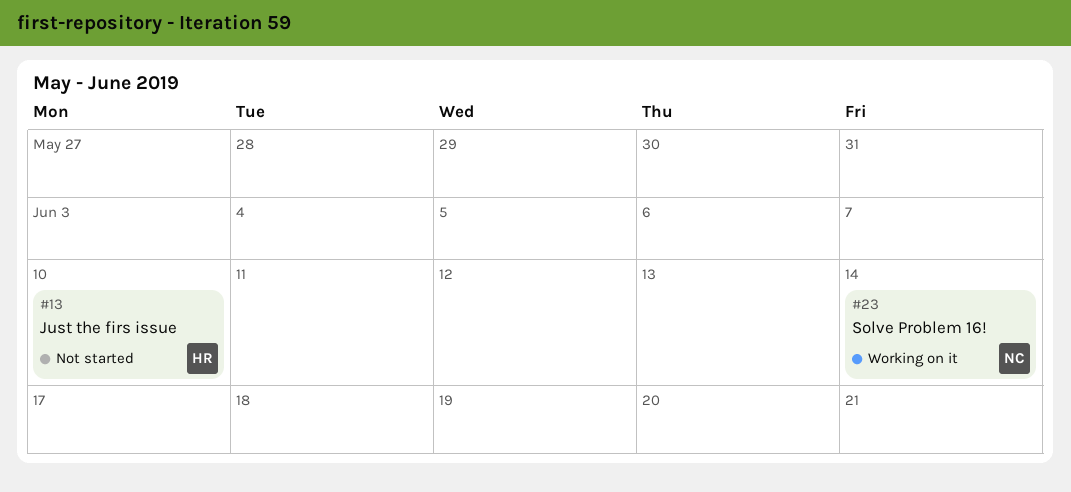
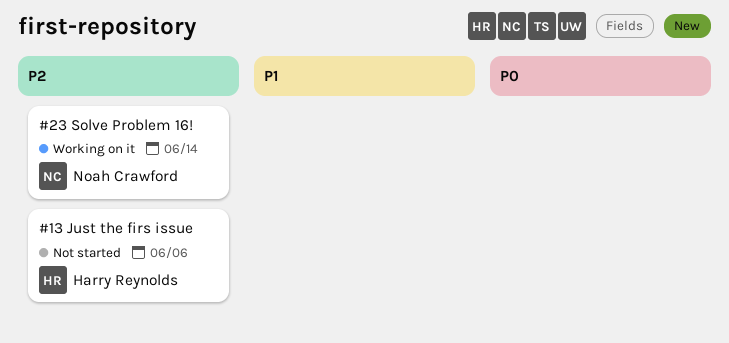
#13, due: Jun 10 -> Jun 6

